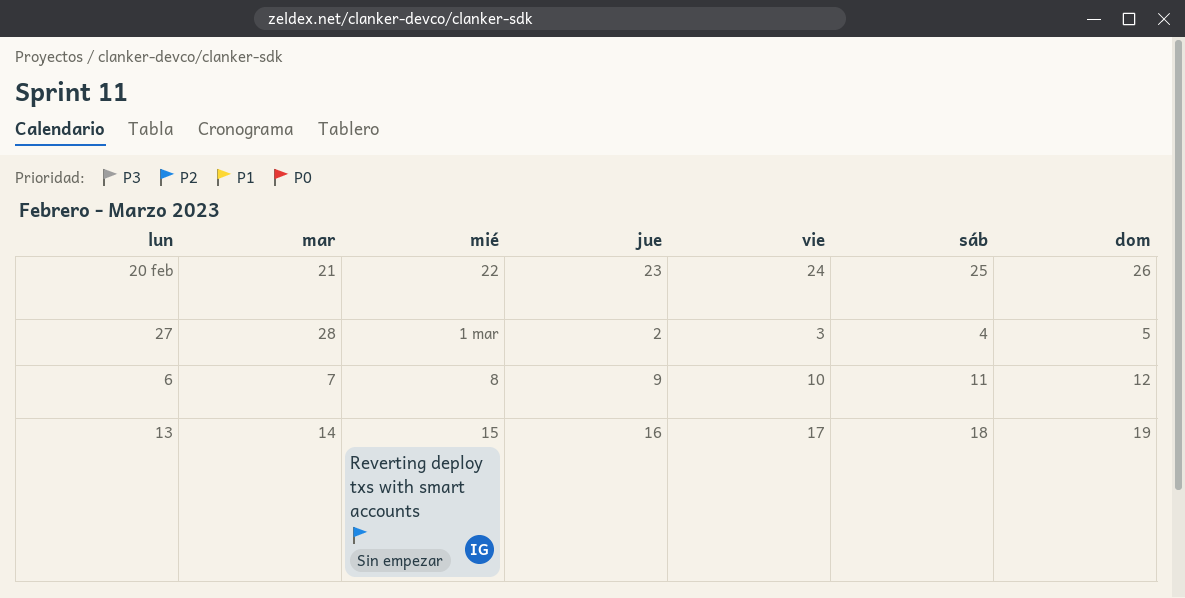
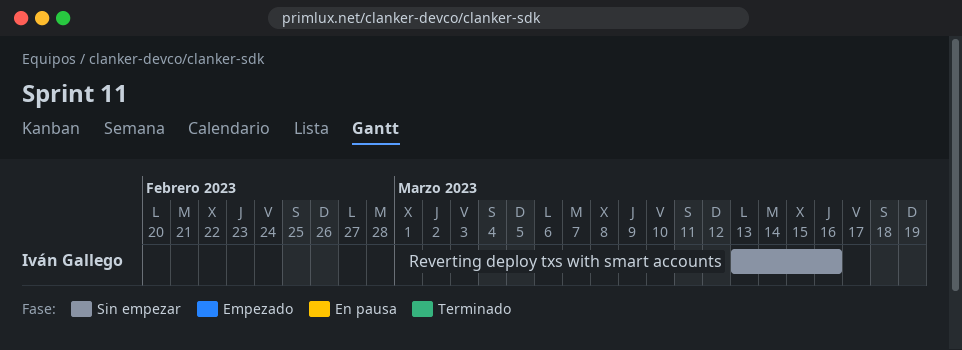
Reverting deploy txs with smart accounts, due: Mar 15 -> Mar 16

